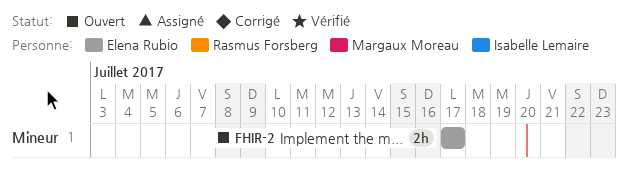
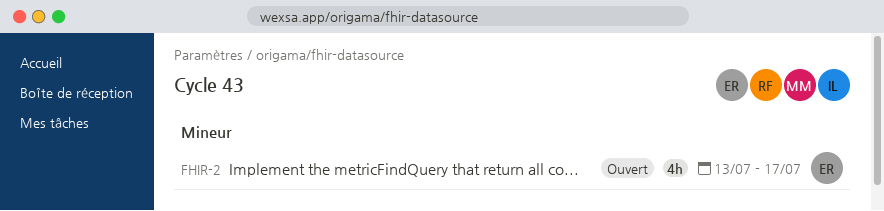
FHIR-2, estimate: 2h -> 4h
FHIR-2, start: Jul 17 -> Jul 13

